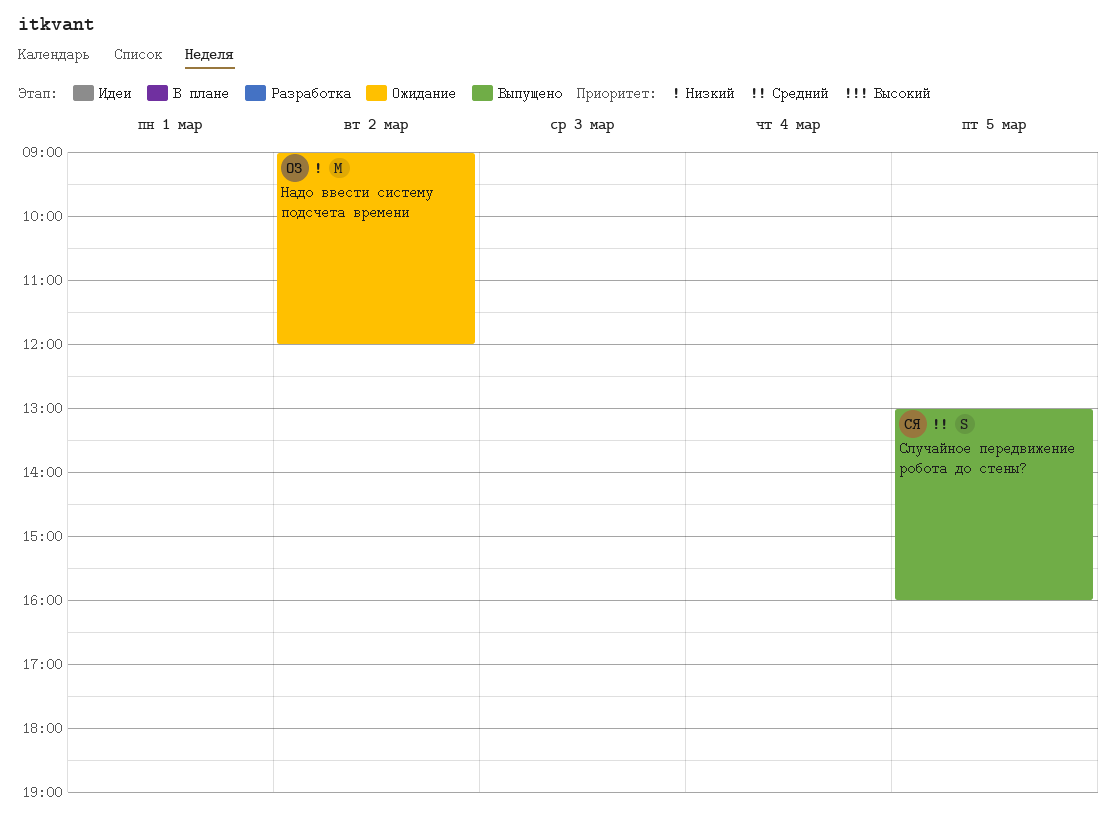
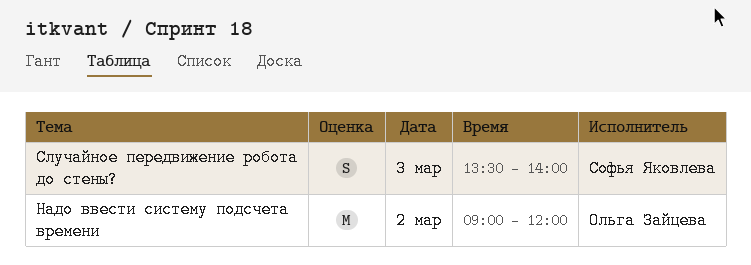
Случайное передвижение робота до стены?, day: Mar 5 -> Mar 3
Случайное передвижение робота до стены?, begins: 13:00 -> 13:30
Случайное передвижение робота до стены?, ends: 16:00 -> 14:00

